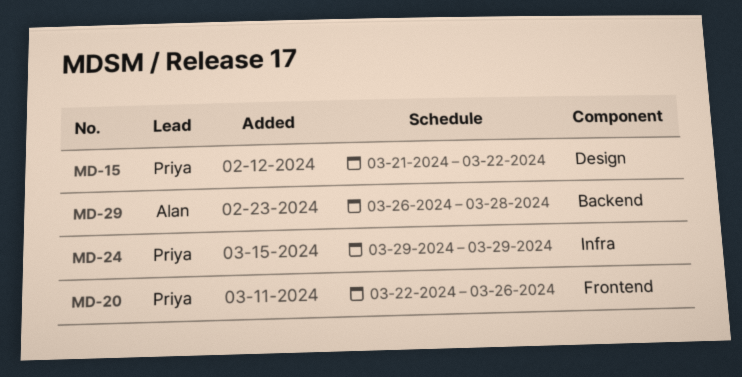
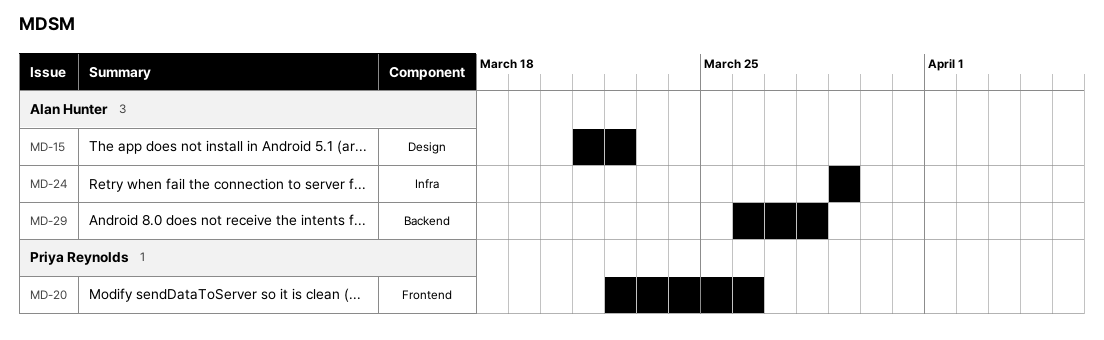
MD-15, owner: Priya Reynolds -> Alan Hunter
MD-24, owner: Priya Reynolds -> Alan Hunter

